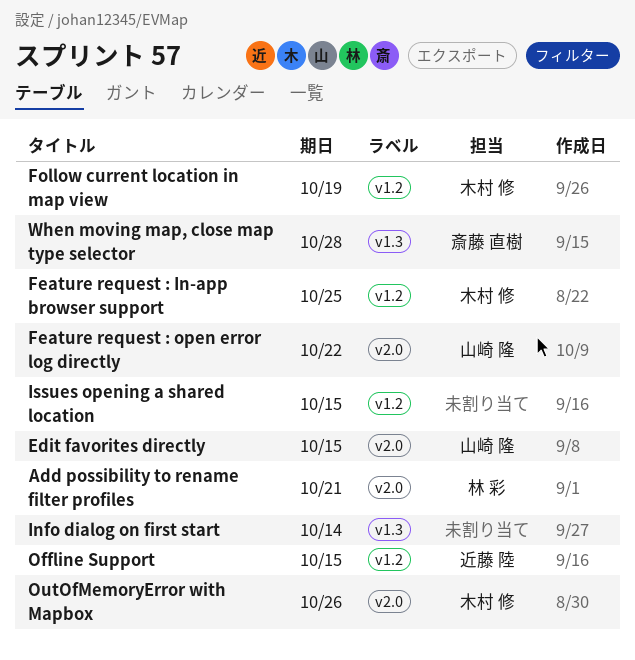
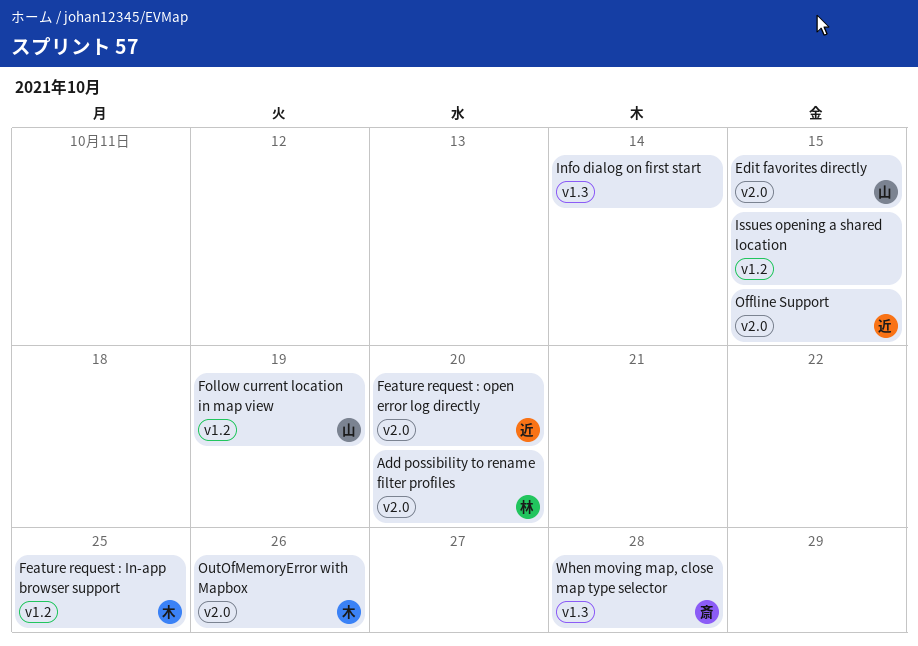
Add possibility to rename filter profiles, due: Oct 21 -> Oct 20
Feature request : open error log directly, owner: 山崎 隆 -> 近藤 陸
Feature request : open error log directly, due: Oct 22 -> Oct 20
Follow current location in map view, owner: 木村 修 -> 山崎 隆
Offline Support, label: v1.2 -> v2.0

